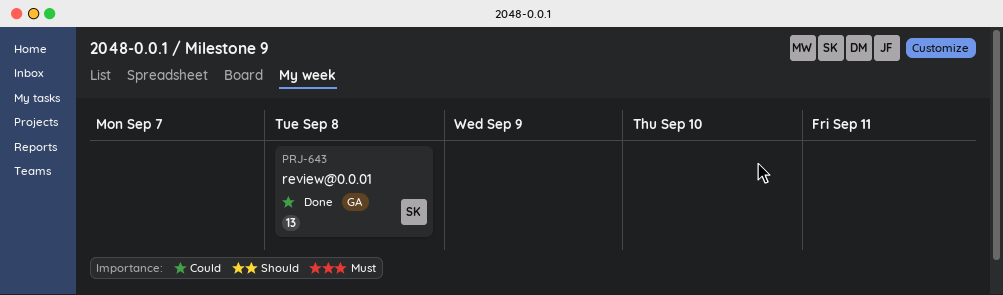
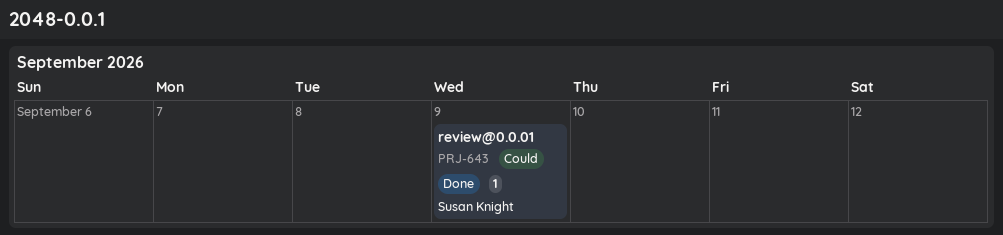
PRJ-643, estimate: 13 -> 1
PRJ-643, due: Sep 8 -> Sep 9

